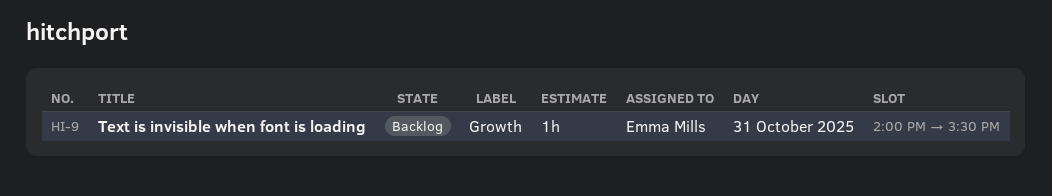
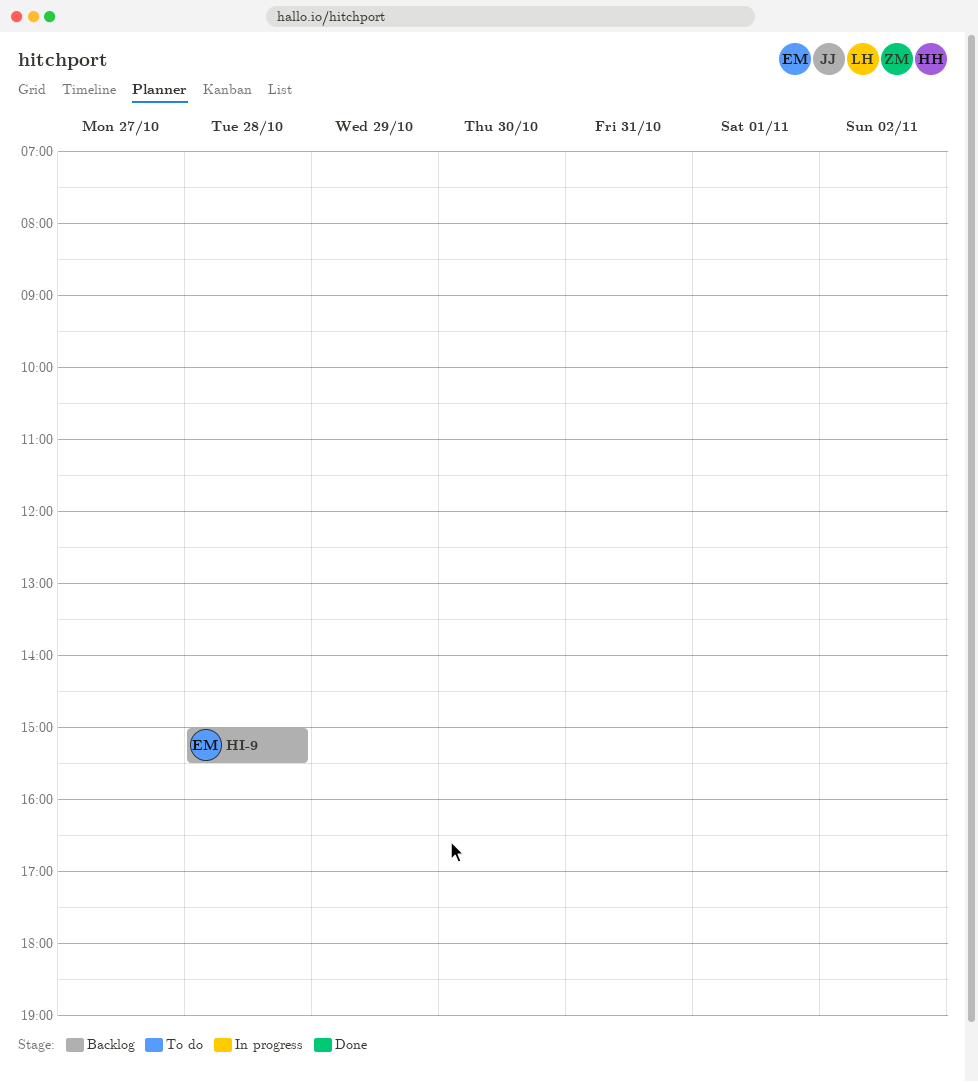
HI-9, day: Oct 31 -> Oct 28
HI-9, begins: 14:00 -> 15:00

